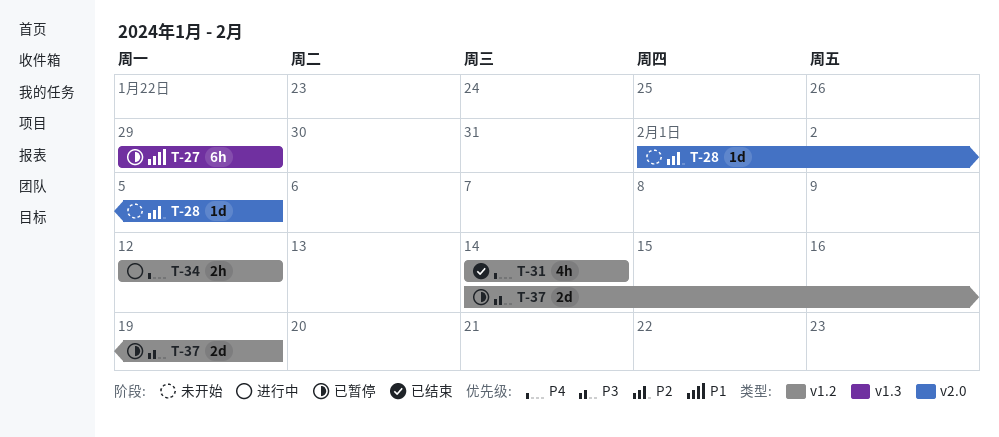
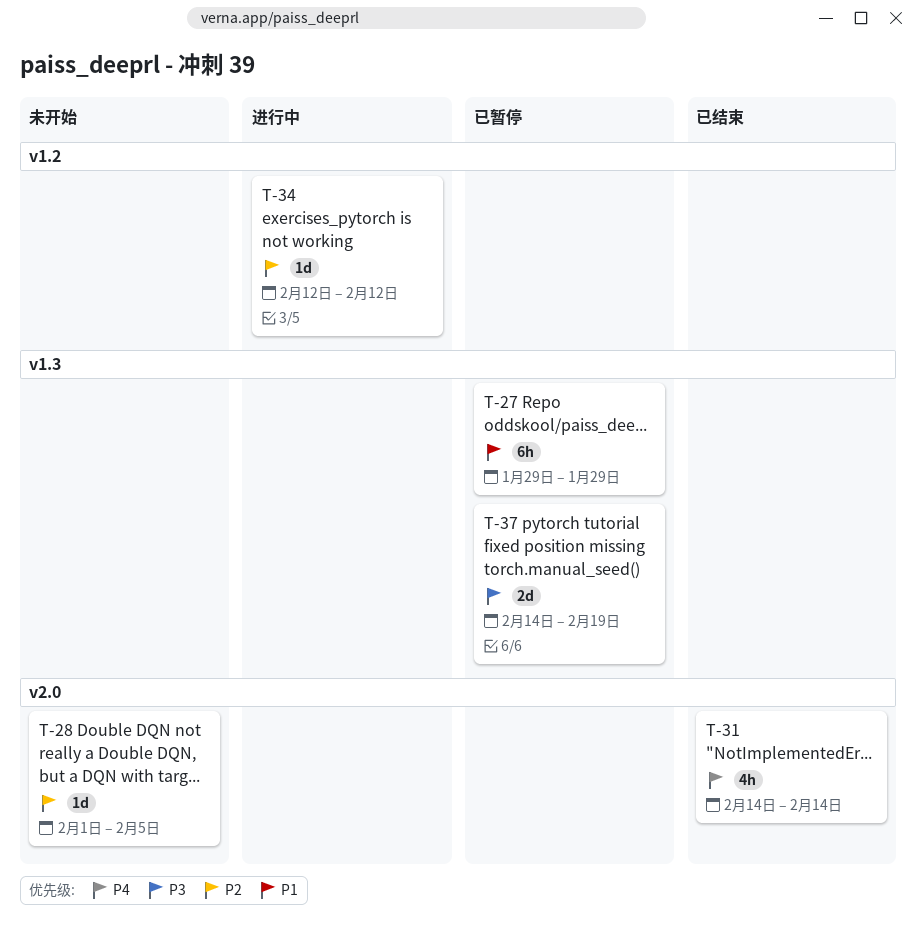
T-31, label: v1.2 -> v2.0
T-34, priority: P4 -> P2
T-34, estimate: 2h -> 1d
T-37, label: v1.2 -> v1.3

